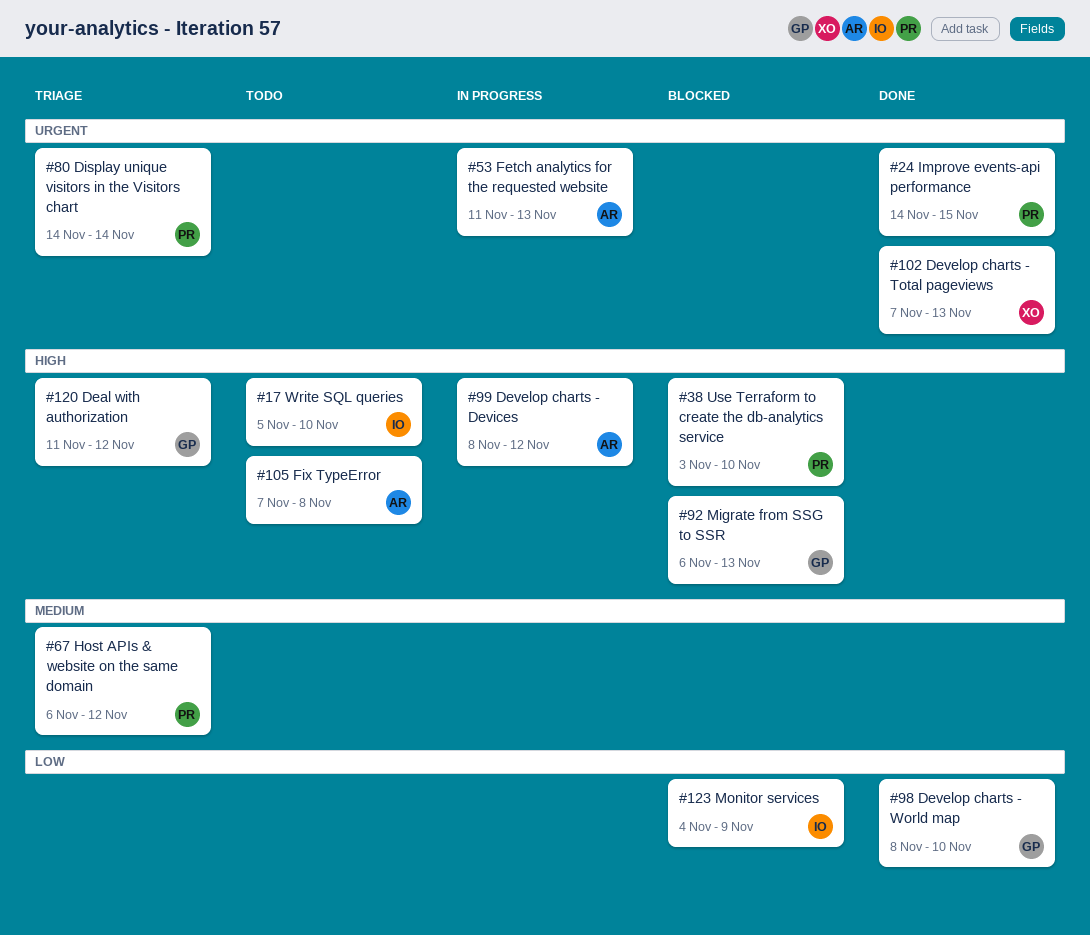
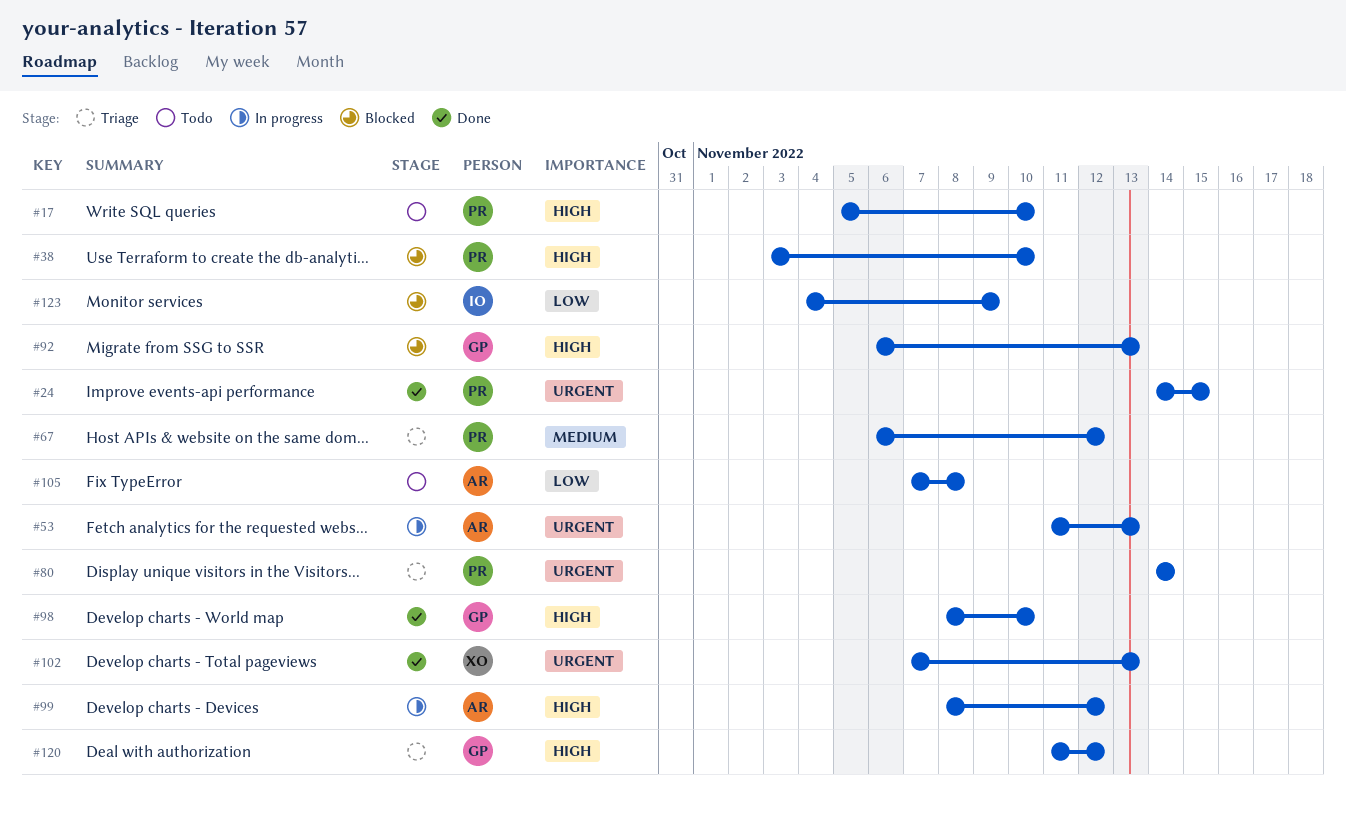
#17, owner: IO -> PR
#98, priority: Low -> High
#105, priority: High -> Low

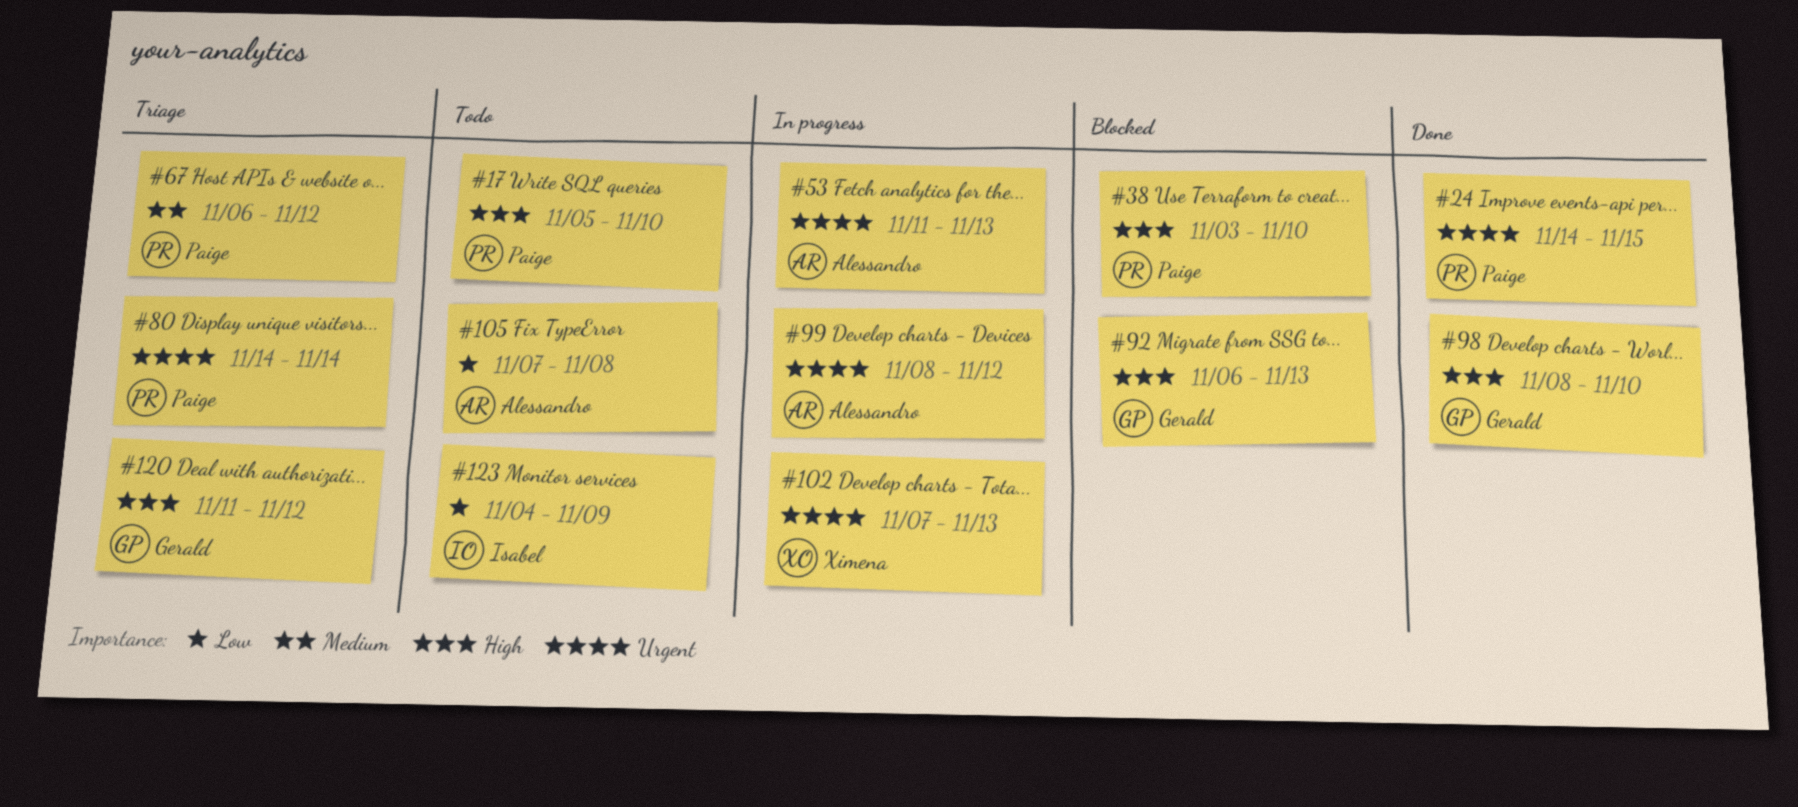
#99, priority: High -> Urgent
#102, status: Done -> In progress
#123, status: Blocked -> Todo

